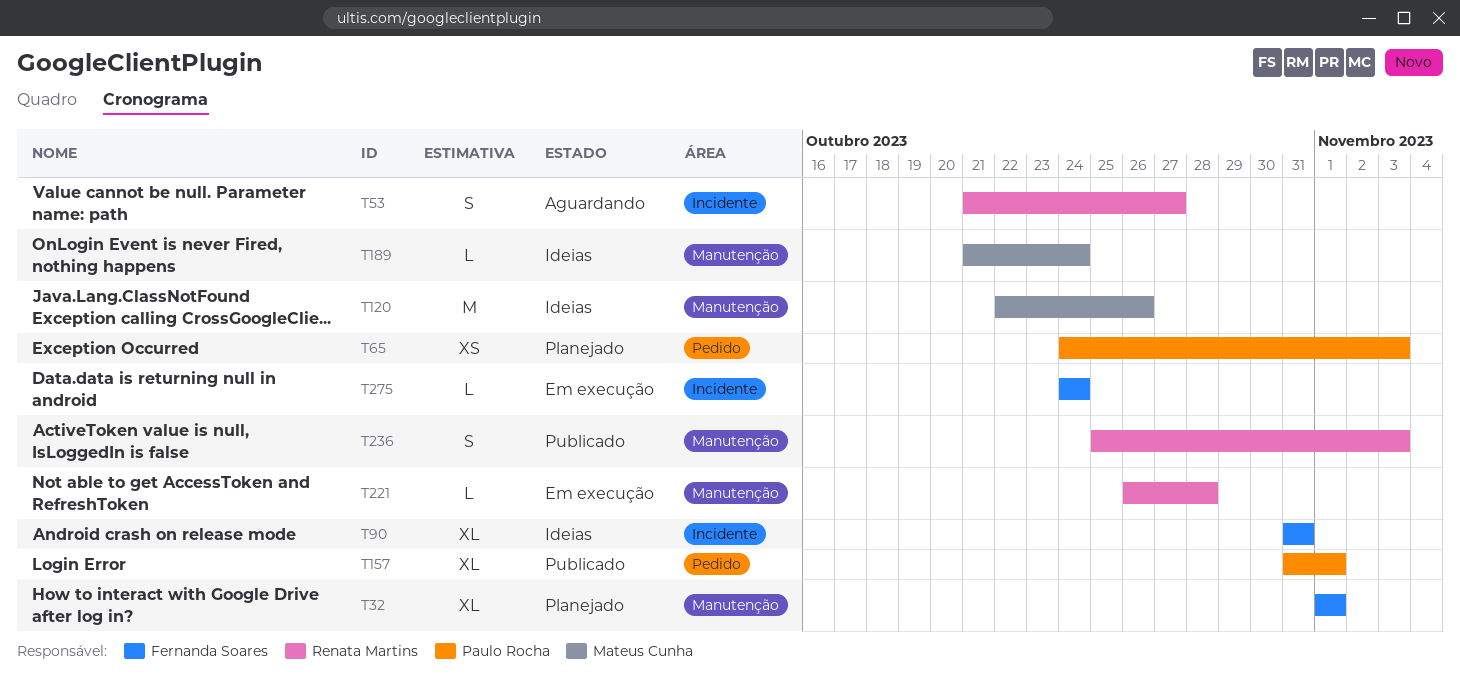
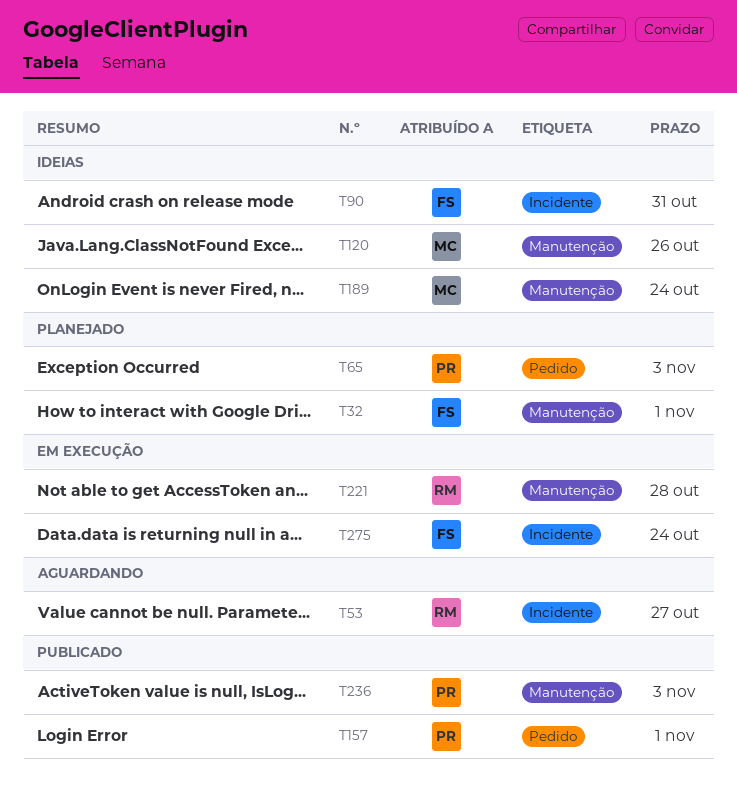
T236, owner: Renata Martins -> Paulo Rocha

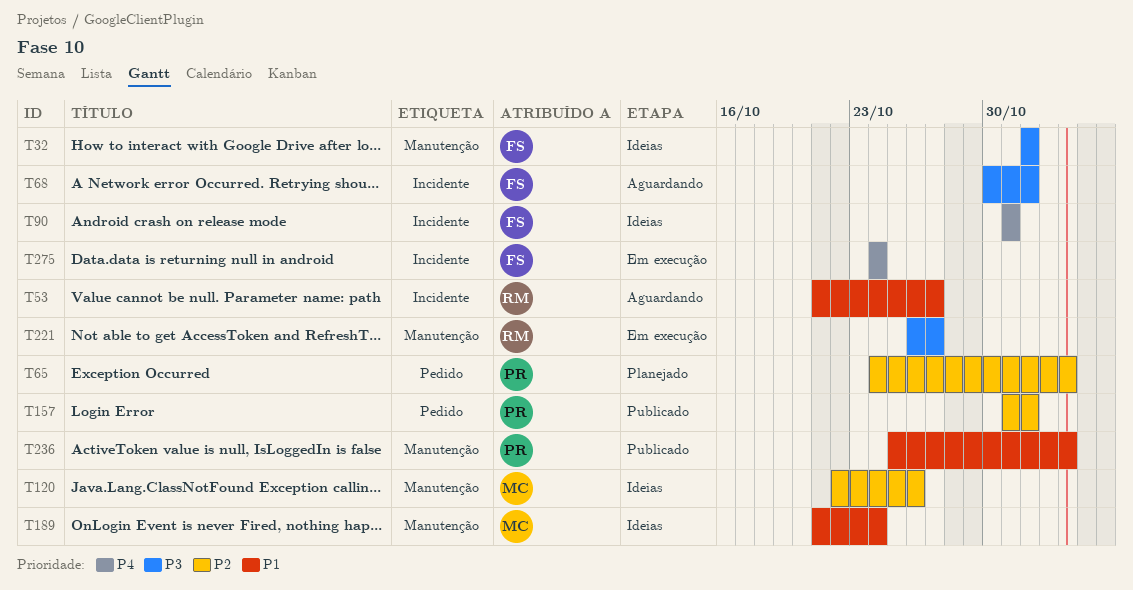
T32, status: Planejado -> Ideias
T68: none -> present
T221, due: Oct 28 -> Oct 27

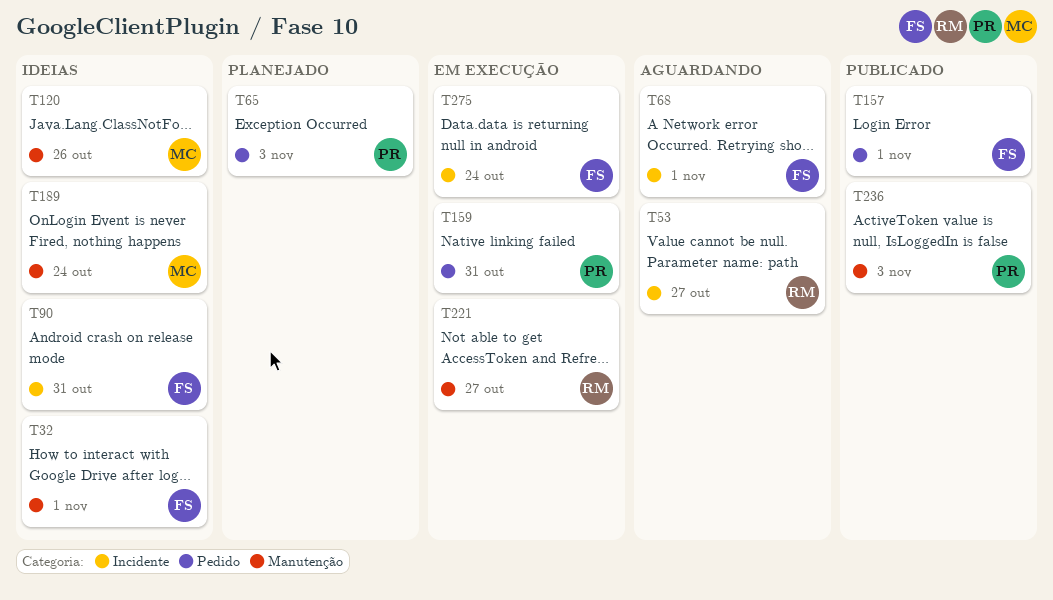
T157, owner: PR -> FS
T159: none -> present

